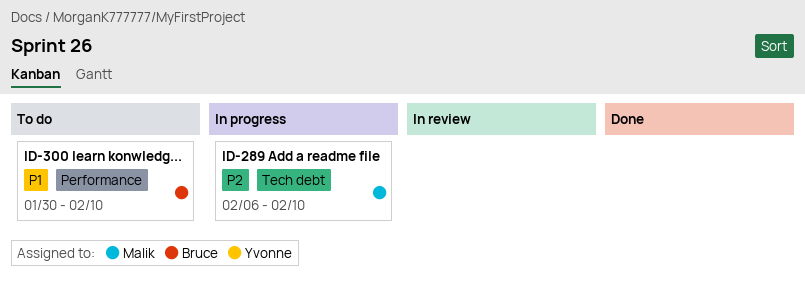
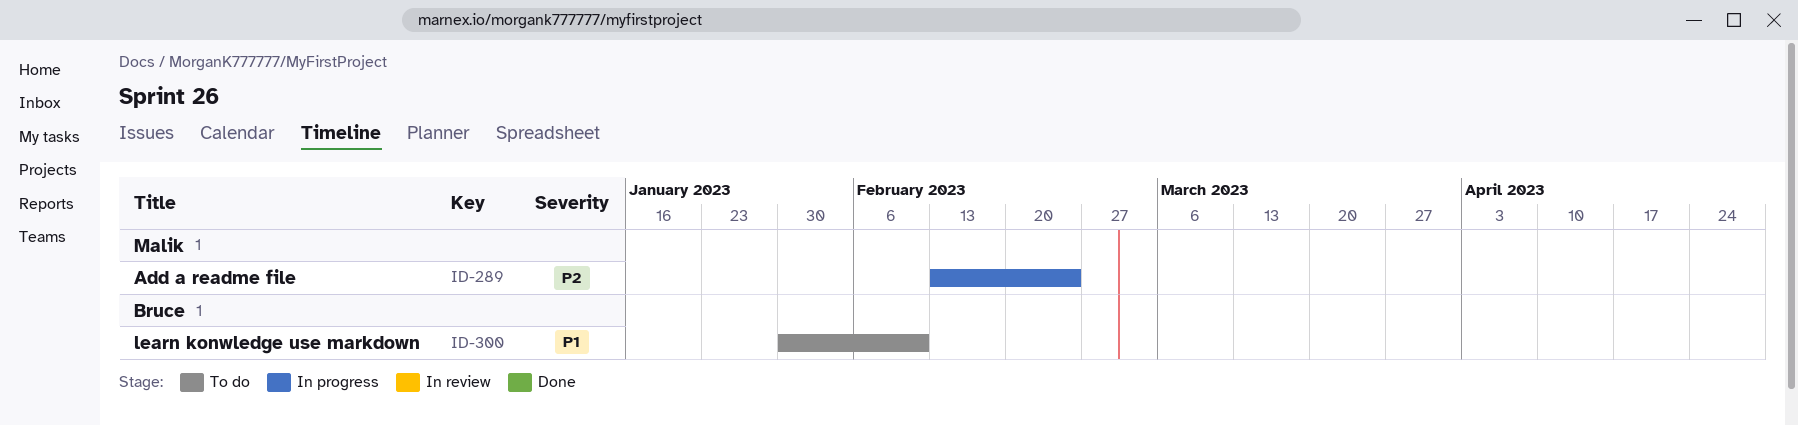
ID-289, start: Feb 6 -> Feb 13
ID-289, due: Feb 10 -> Feb 24

